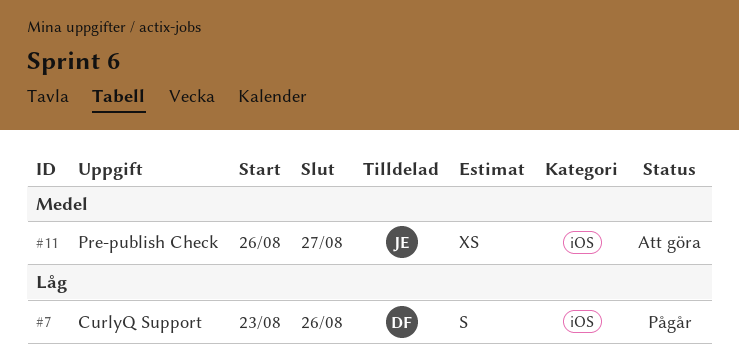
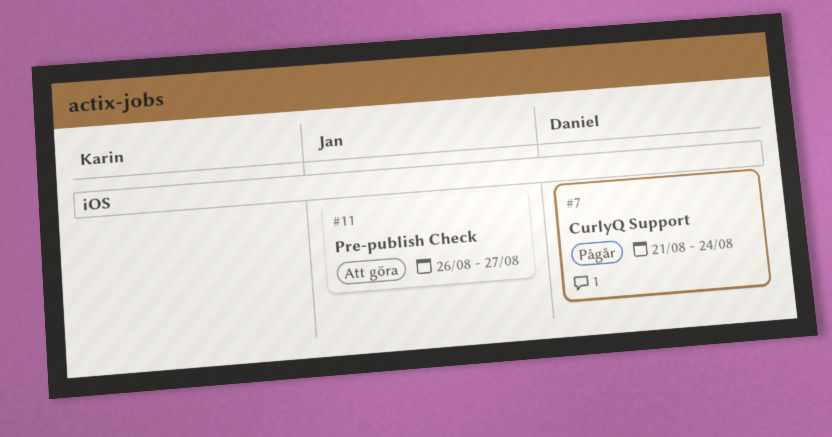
#7, start: Aug 23 -> Aug 21
#7, due: Aug 26 -> Aug 24

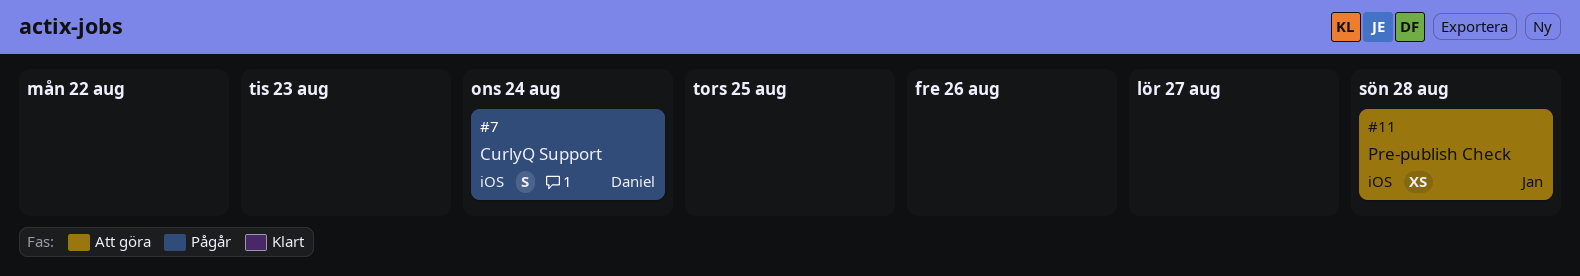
#11, due: Aug 27 -> Aug 28

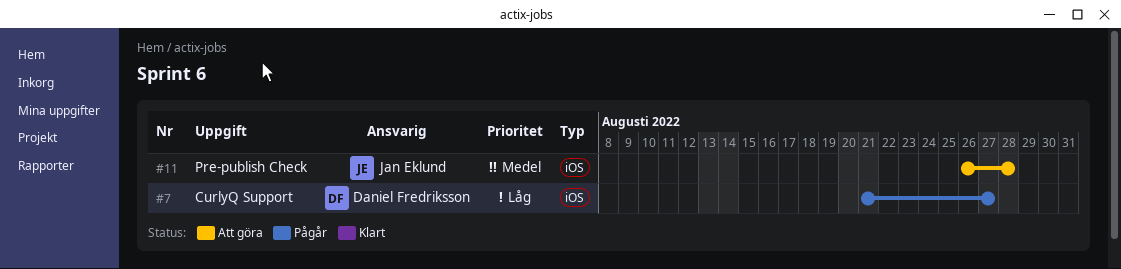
#7, due: Aug 24 -> Aug 27

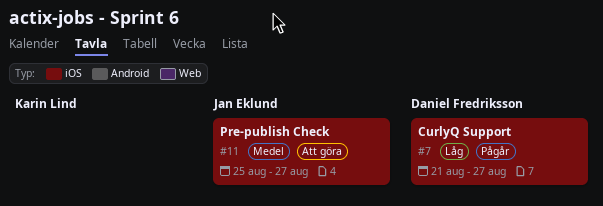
#11, start: Aug 26 -> Aug 25
#11, due: Aug 28 -> Aug 27

